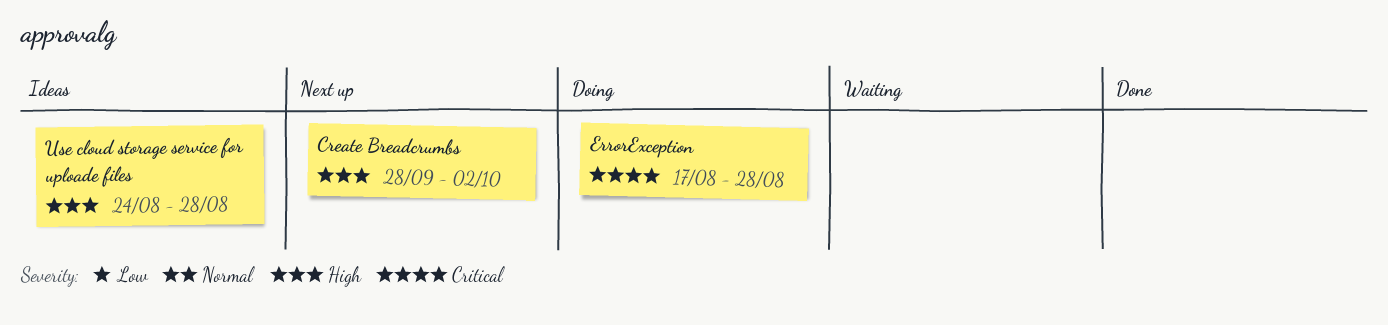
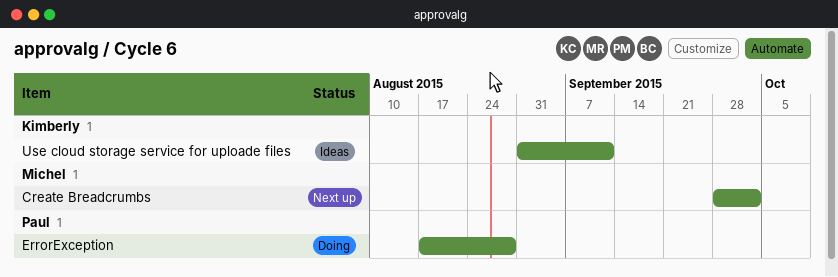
Use cloud storage service for uploade files, start: Aug 24 -> Aug 31
Use cloud storage service for uploade files, due: Aug 28 -> Sep 11

